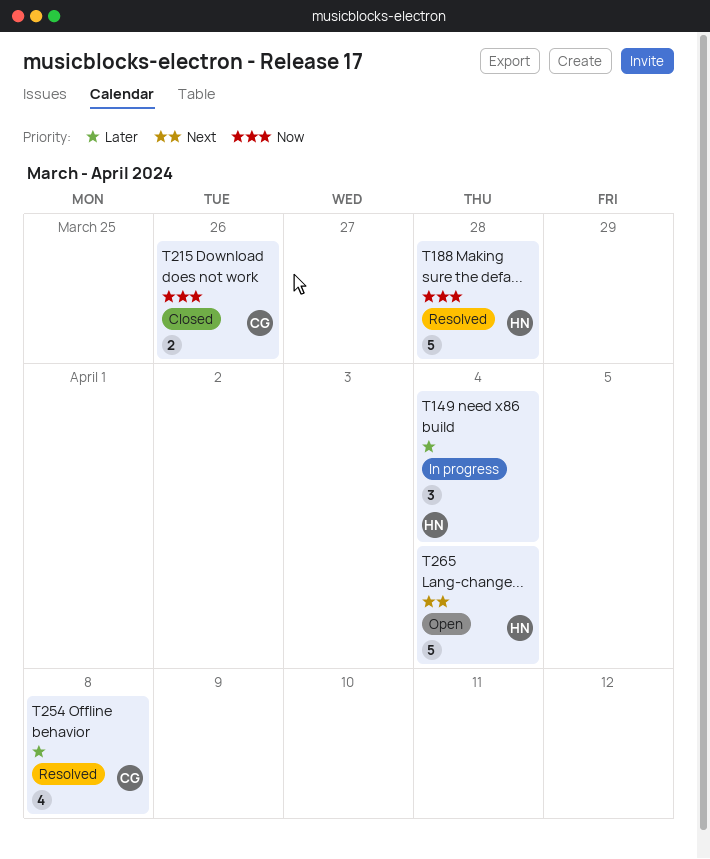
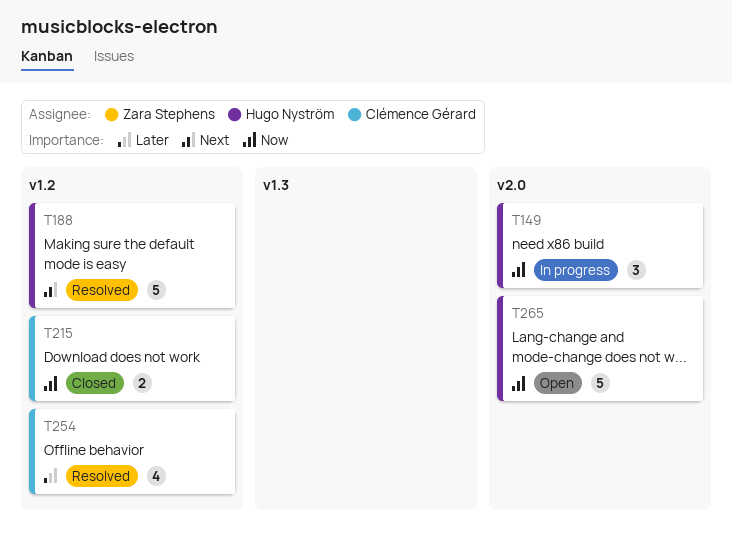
T149, priority: Later -> Now
T188, priority: Now -> Next
T265, priority: Next -> Now

